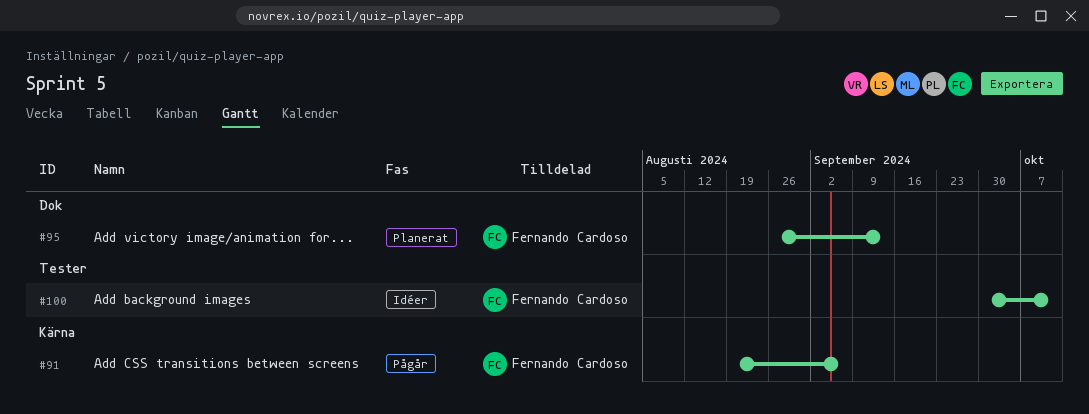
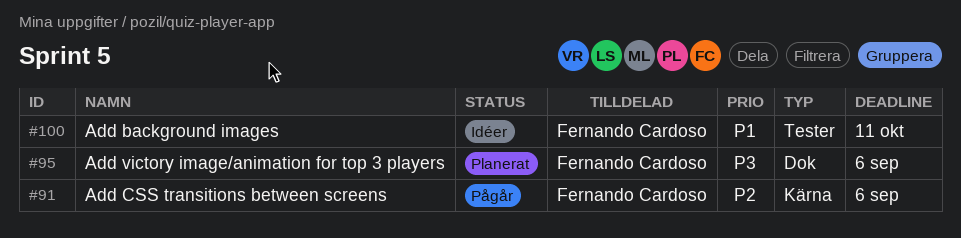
#95, due: Sep 13 -> Sep 6

